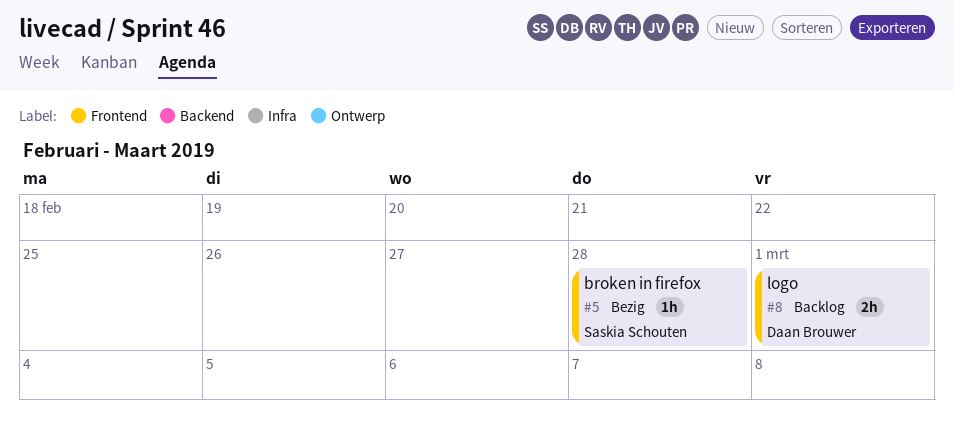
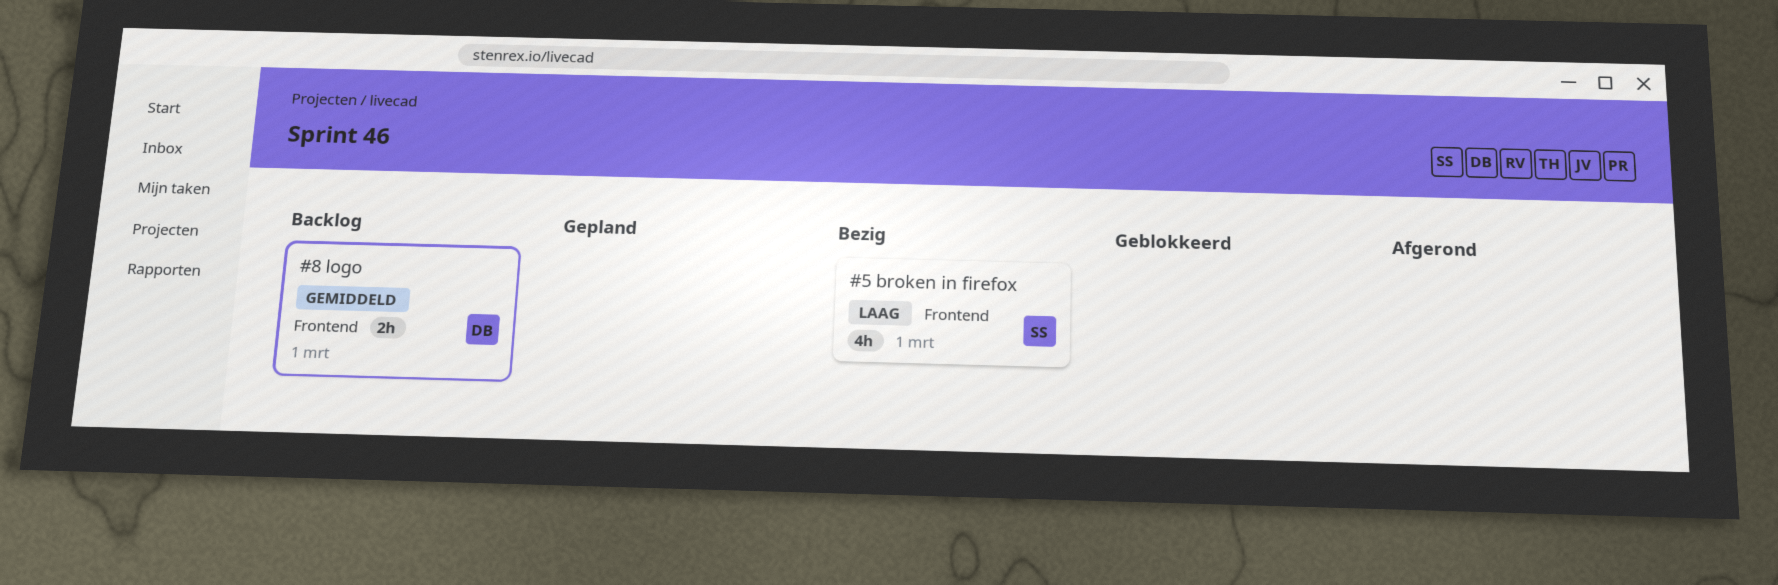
#5, estimate: 1h -> 4h
#5, due: Feb 28 -> Mar 1

